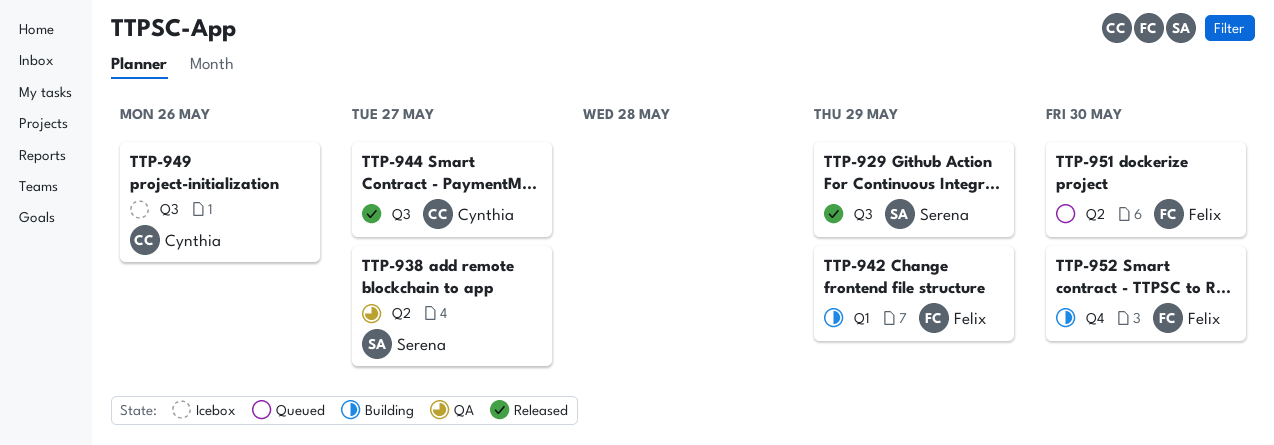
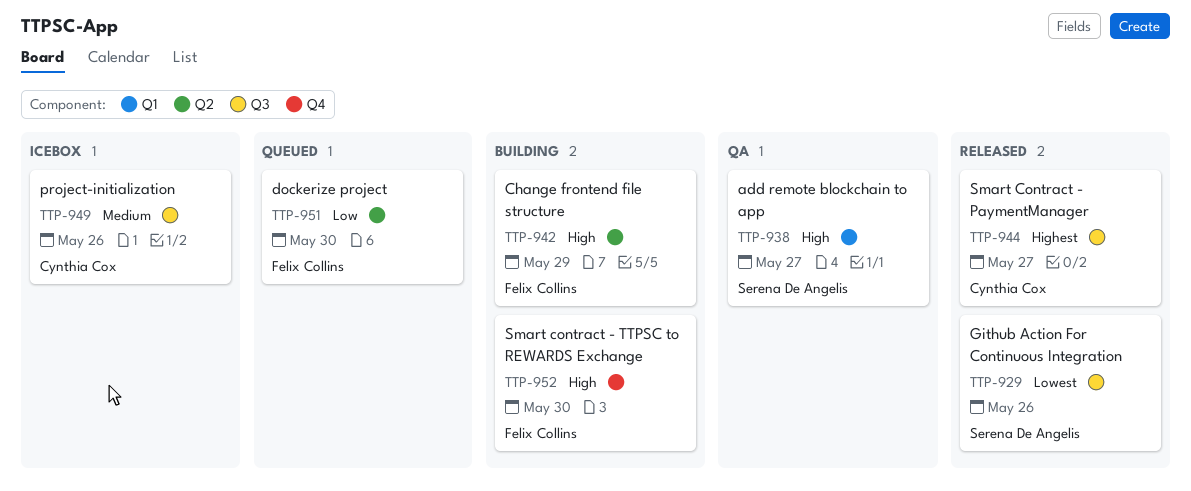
TTP-929, due: May 29 -> May 26
TTP-938, label: Q2 -> Q1
TTP-942, label: Q1 -> Q2

